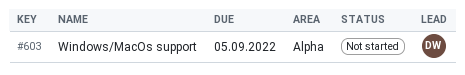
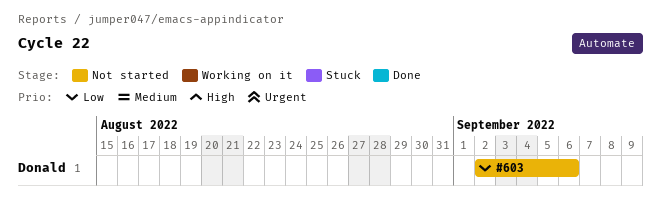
#603, due: Sep 5 -> Sep 6

